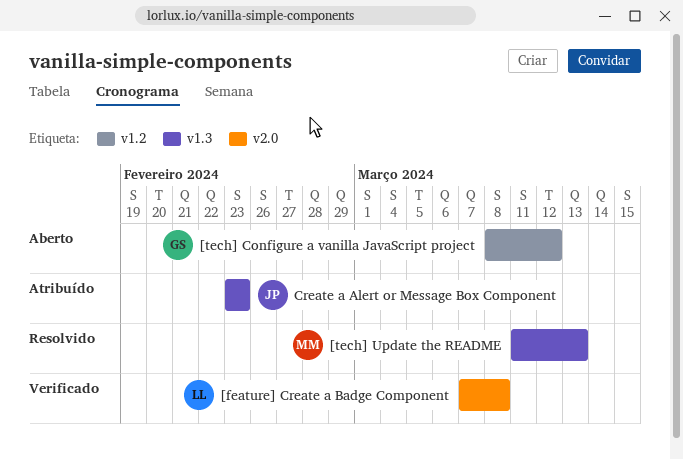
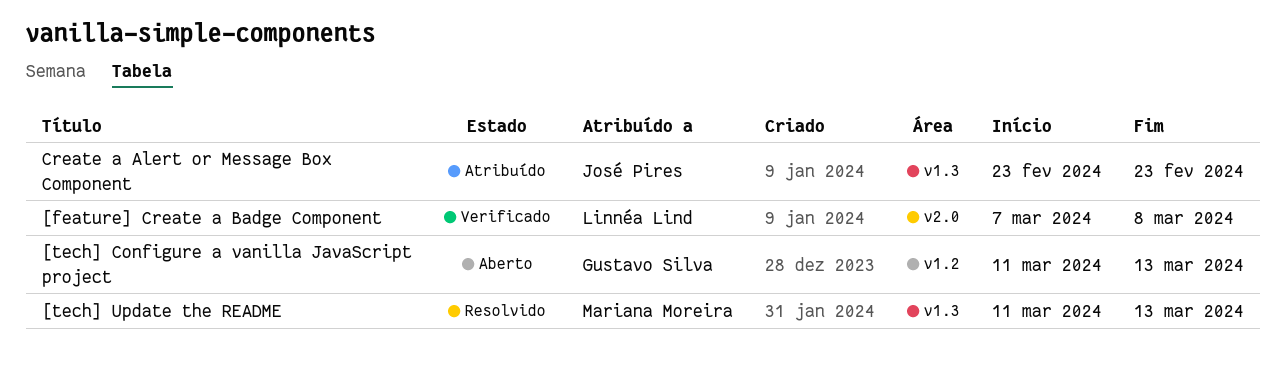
[tech] Configure a vanilla JavaScript project, start: Mar 8 -> Mar 11
[tech] Configure a vanilla JavaScript project, due: Mar 12 -> Mar 13

